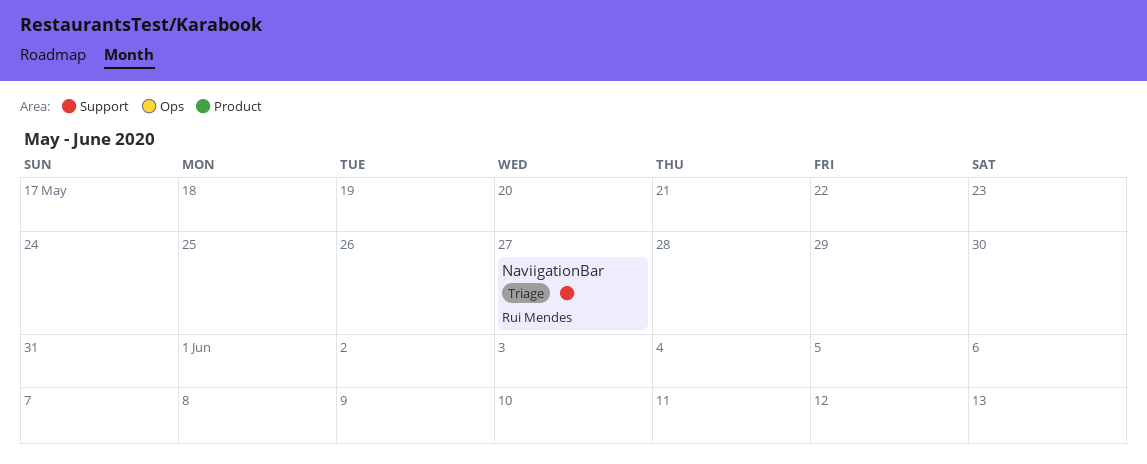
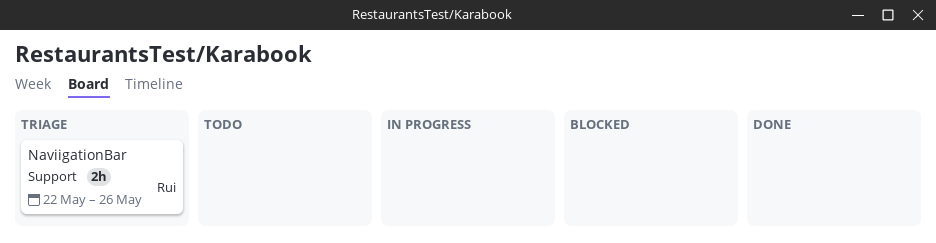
NaviigationBar, due: May 27 -> May 26

